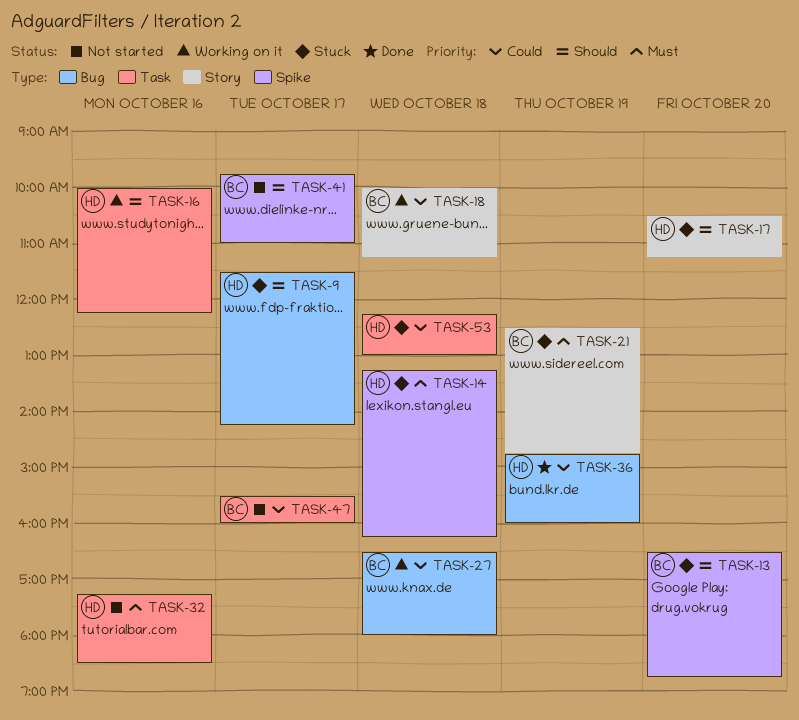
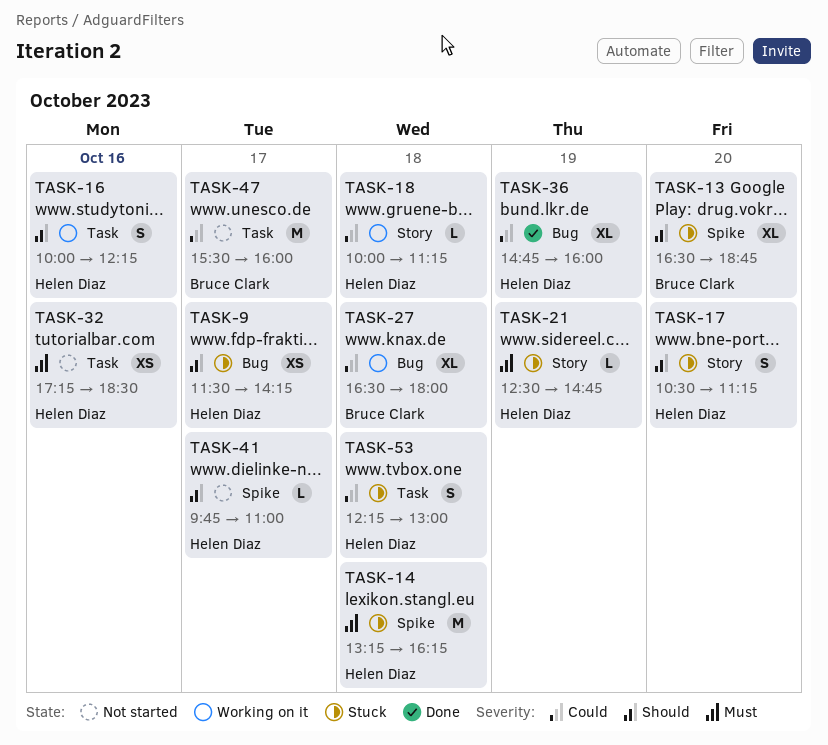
TASK-18, owner: Bruce Clark -> Helen Diaz
TASK-21, owner: Bruce Clark -> Helen Diaz
TASK-41, owner: Bruce Clark -> Helen Diaz

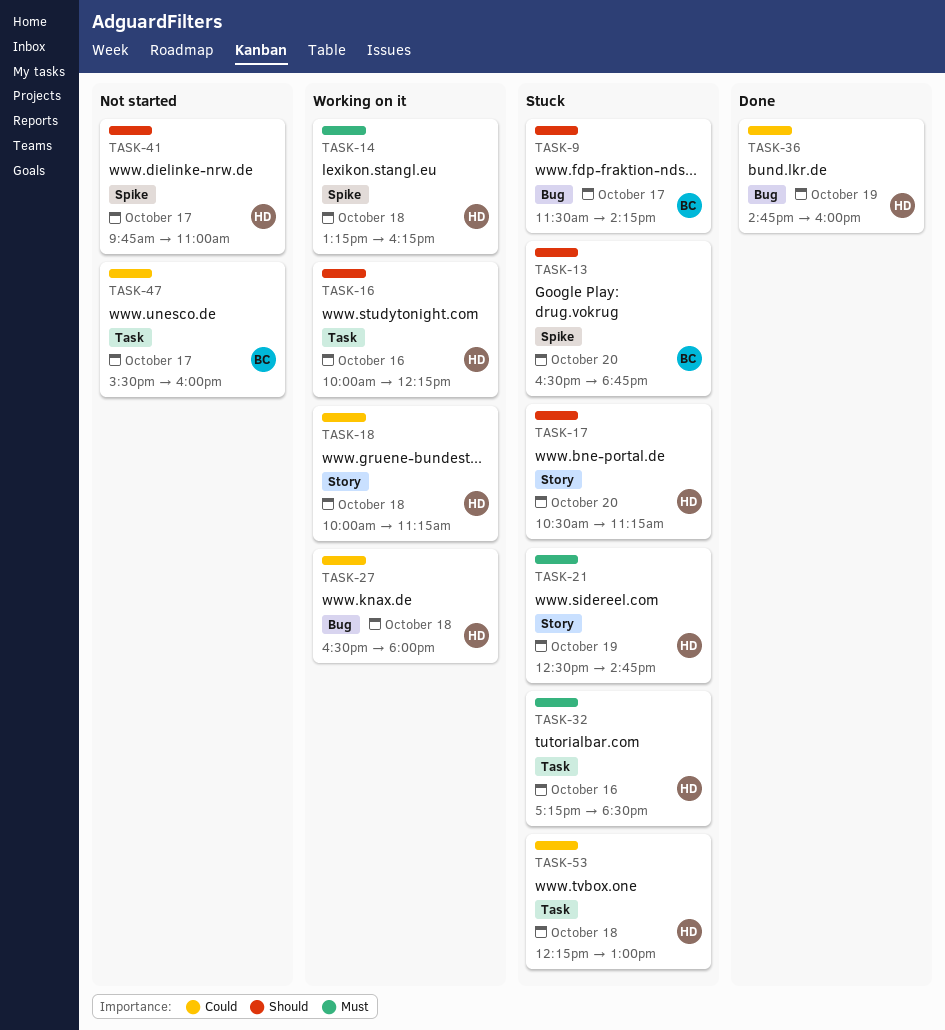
TASK-9, owner: Helen Diaz -> Bruce Clark
TASK-14, status: Stuck -> Working on it
TASK-27, owner: Bruce Clark -> Helen Diaz
TASK-32, status: Not started -> Stuck

